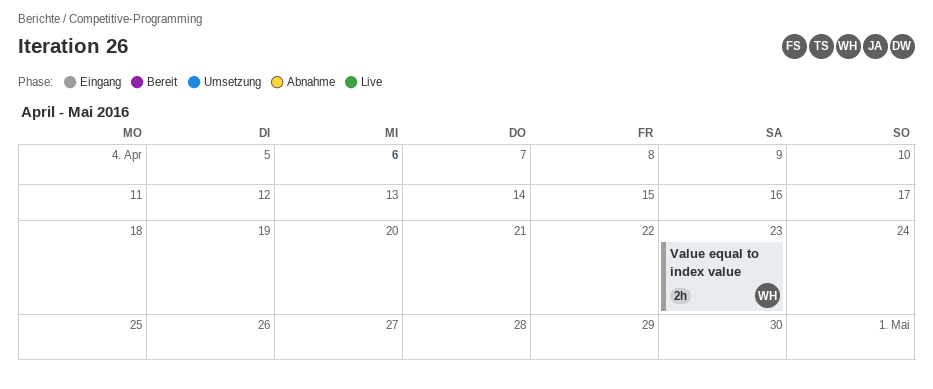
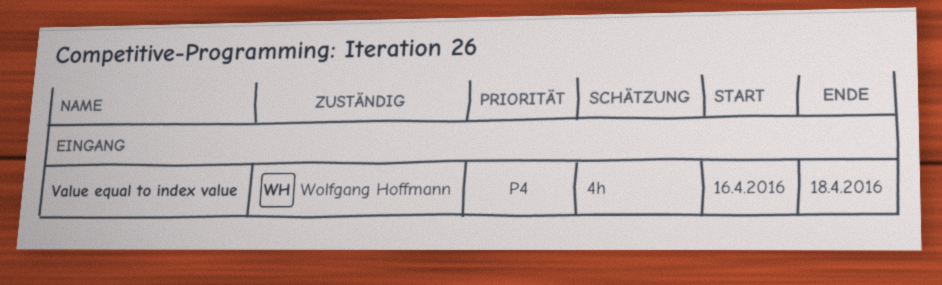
Value equal to index value, estimate: 2h -> 4h
Value equal to index value, due: Apr 23 -> Apr 18

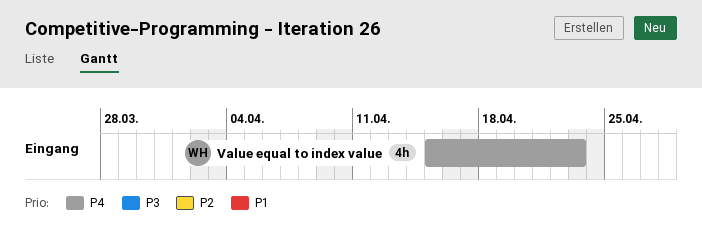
Value equal to index value, start: Apr 16 -> Apr 15
Value equal to index value, due: Apr 18 -> Apr 23

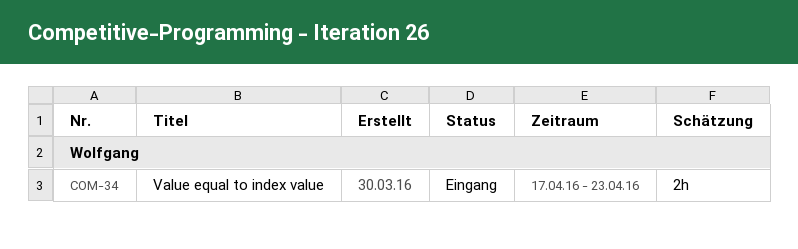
Value equal to index value, estimate: 4h -> 2h
Value equal to index value, start: Apr 15 -> Apr 17

